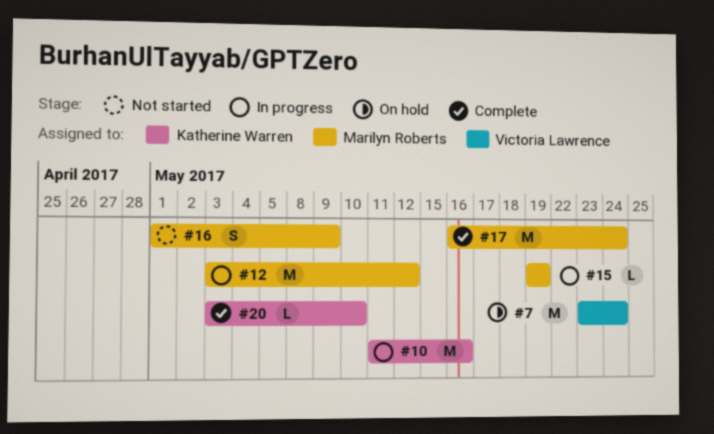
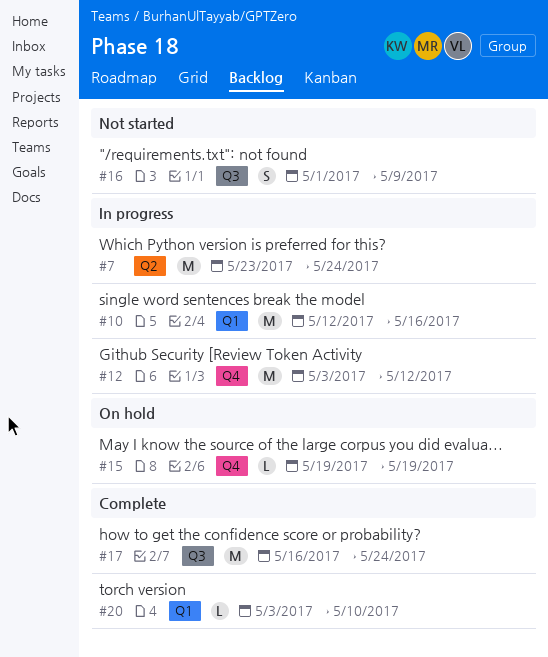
#7, status: On hold -> In progress
#10, start: May 11 -> May 12
#15, status: In progress -> On hold

